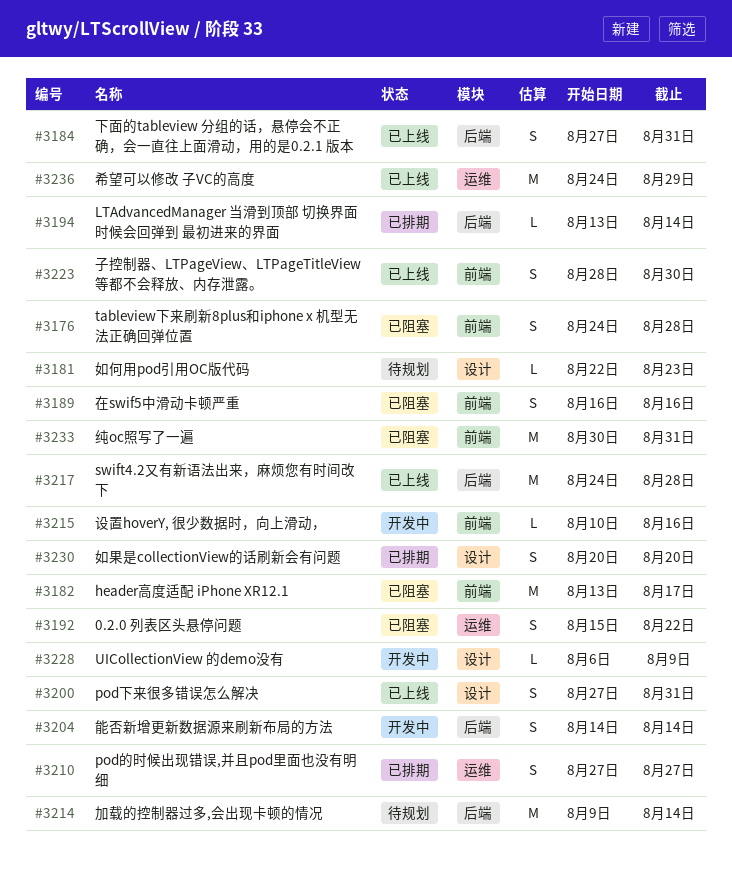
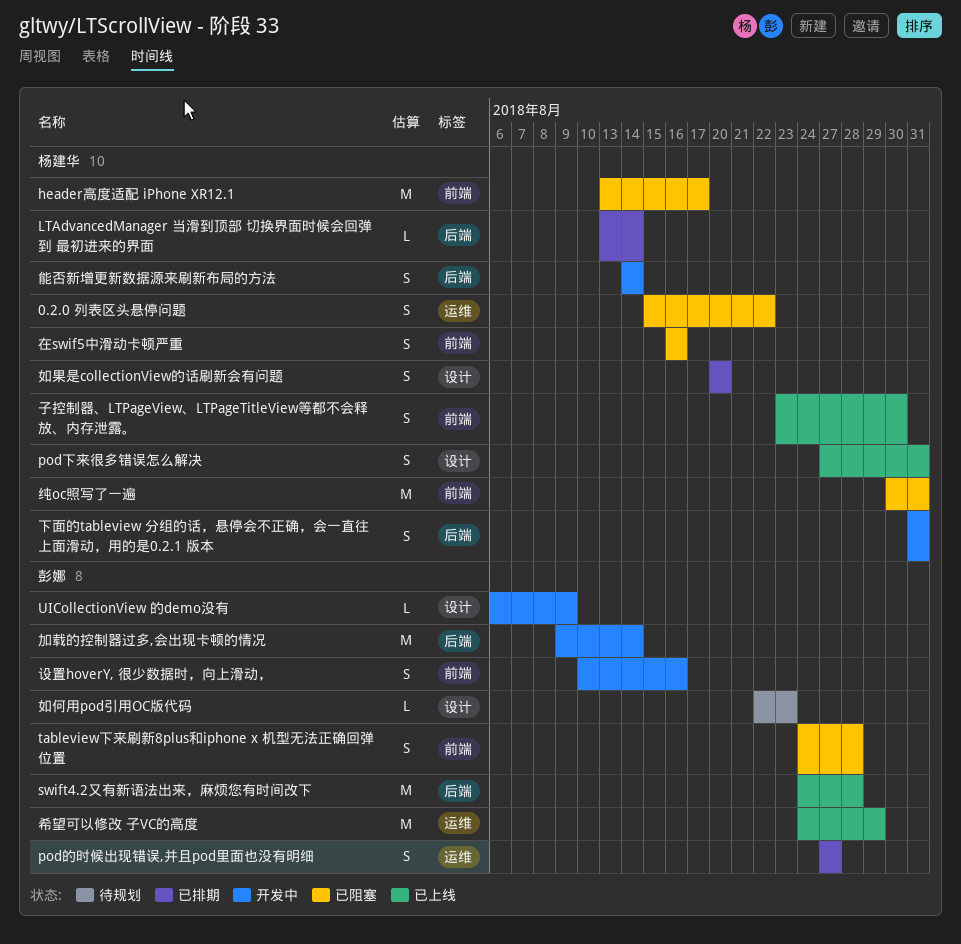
下面的tableview 分组的话，悬停会不正确，会一直往上面滑动，用的是0.2.1 版本, status: 已上线 -> 开发中
下面的tableview 分组的话，悬停会不正确，会一直往上面滑动，用的是0.2.1 版本, start: Aug 27 -> Aug 31
加载的控制器过多,会出现卡顿的情况, status: 待规划 -> 开发中
子控制器、LTPageView、LTPageTitleView等都不会释放、内存泄露。, start: Aug 28 -> Aug 23
设置hoverY, 很少数据时，向上滑动，, estimate: L -> S

